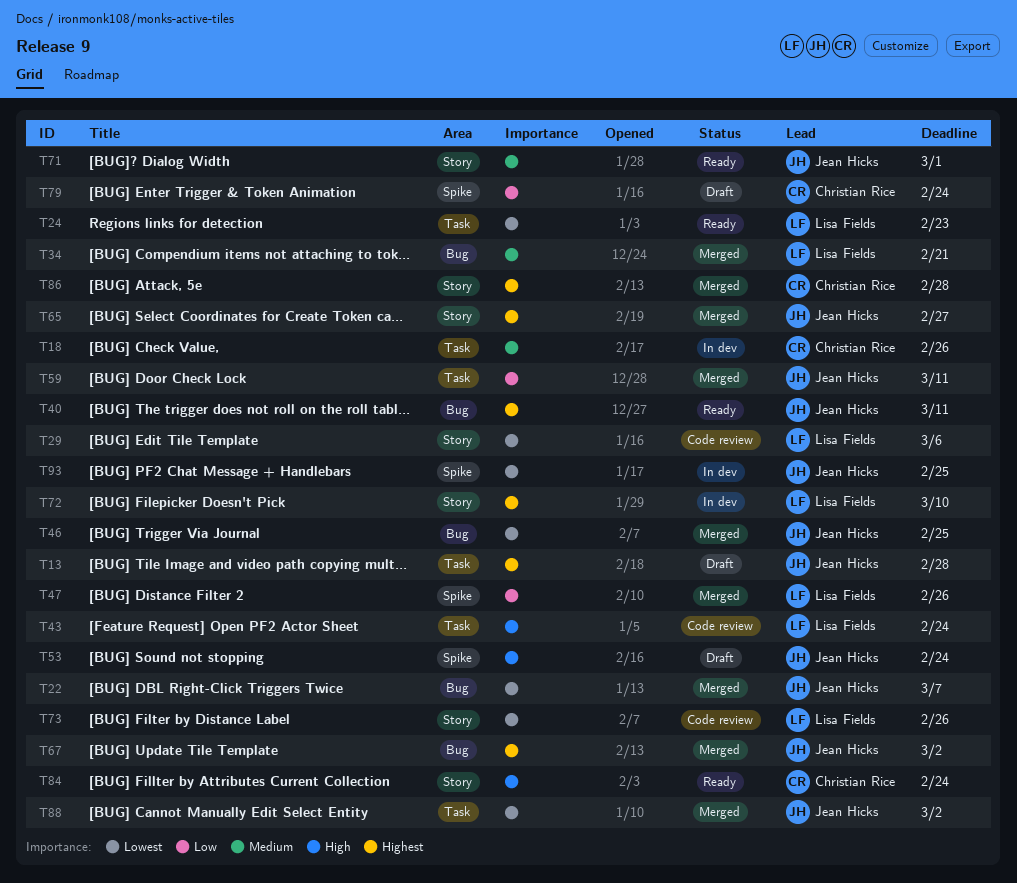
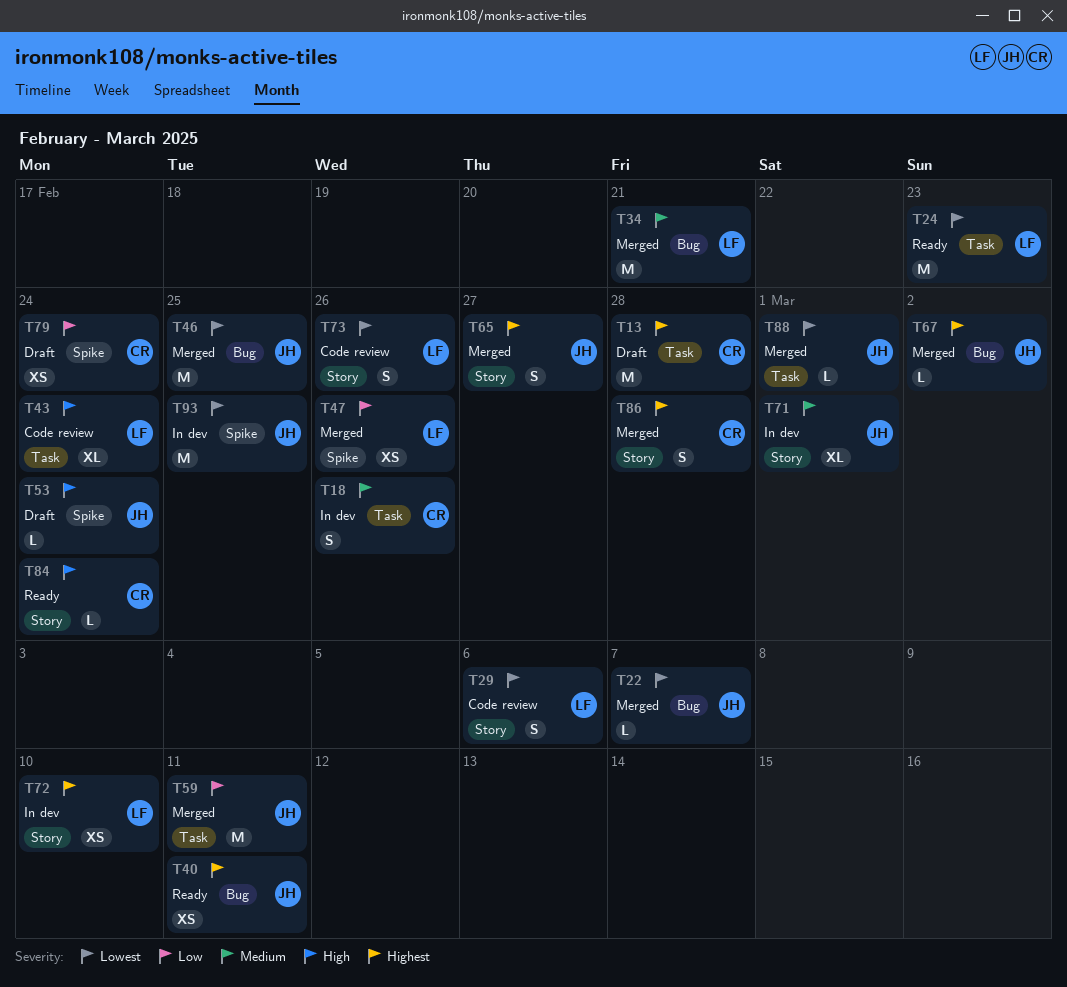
T13, owner: Jean Hicks -> Christian Rice
T71, status: Ready -> In dev
T88, due: Mar 2 -> Mar 1

